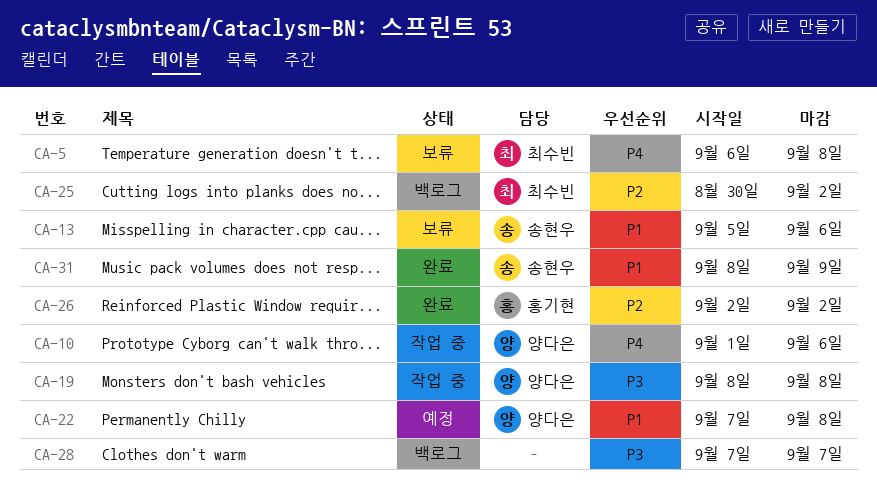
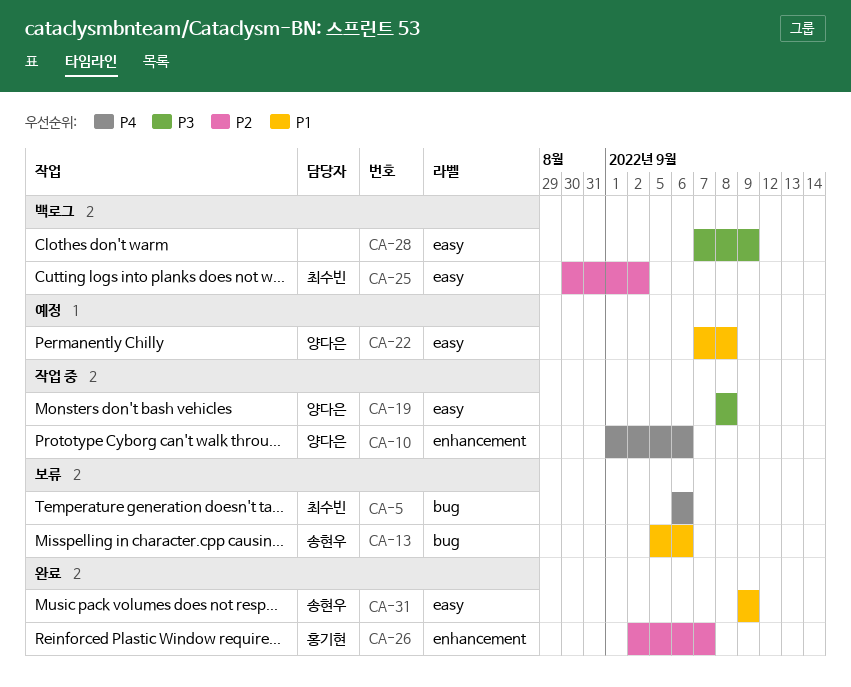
CA-5, due: Sep 8 -> Sep 6
CA-26, due: Sep 2 -> Sep 7
CA-28, due: Sep 7 -> Sep 9
CA-31, start: Sep 8 -> Sep 9

